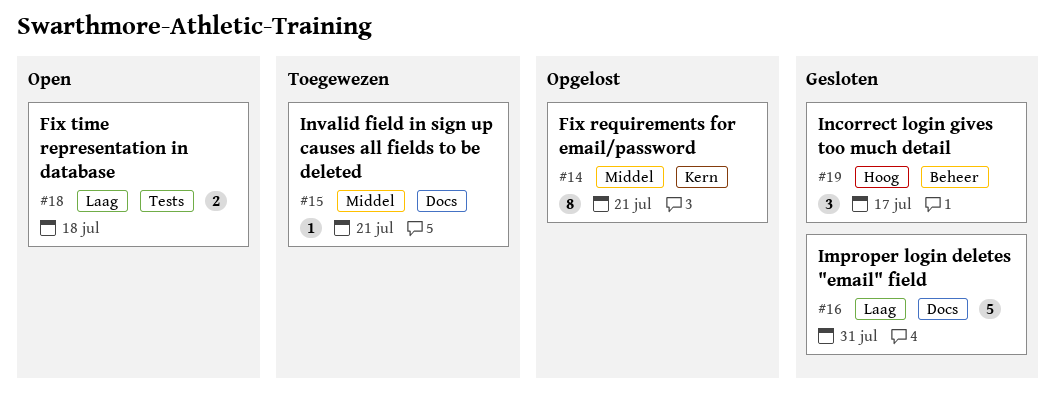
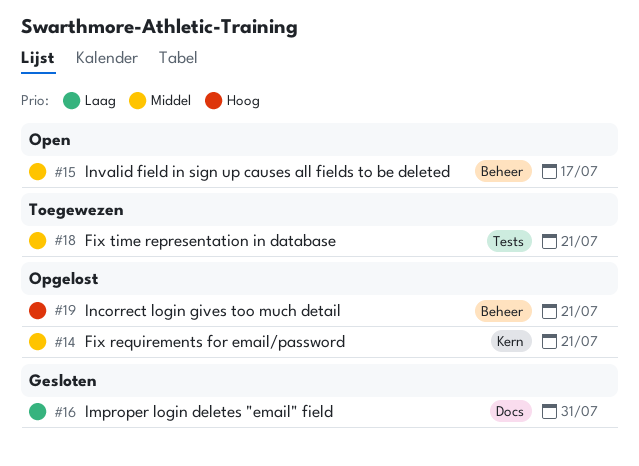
#15, status: Toegewezen -> Open
#15, label: Docs -> Beheer
#15, due: Jul 21 -> Jul 17
#18, status: Open -> Toegewezen
#18, priority: Laag -> Middel
#18, due: Jul 18 -> Jul 21
#19, status: Gesloten -> Opgelost
#19, due: Jul 17 -> Jul 21

